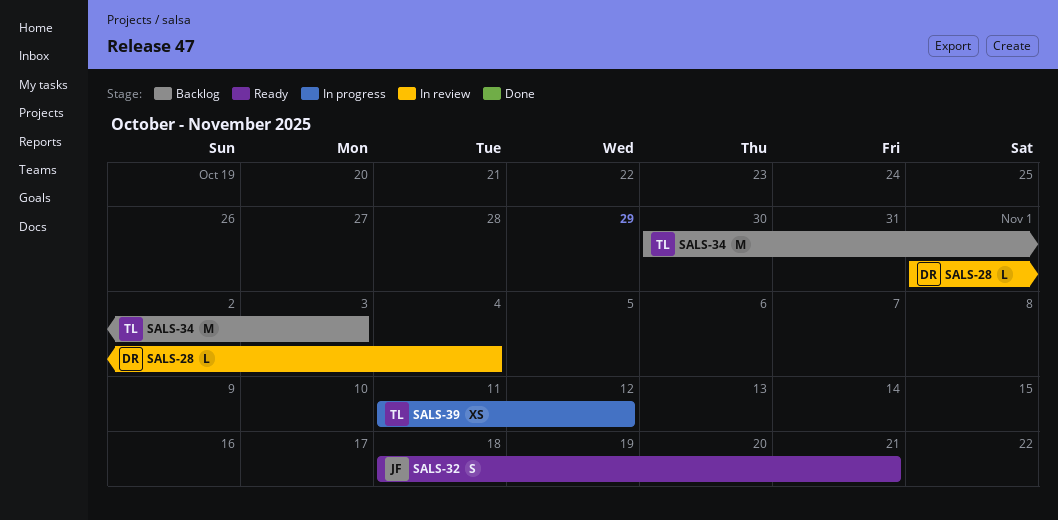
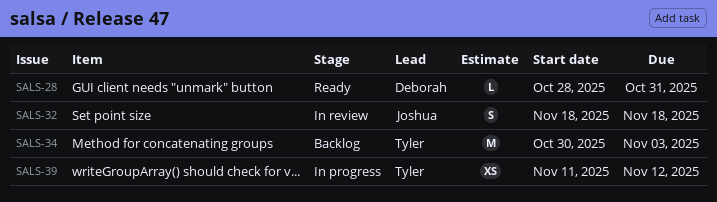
SALS-28, status: In review -> Ready
SALS-28, start: Nov 1 -> Oct 28
SALS-28, due: Nov 4 -> Oct 31
SALS-32, status: Ready -> In review
SALS-32, due: Nov 21 -> Nov 18

